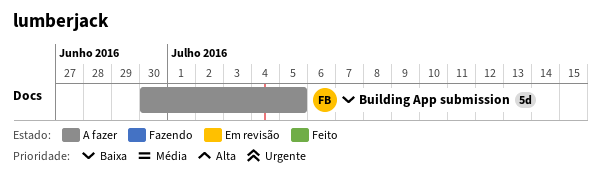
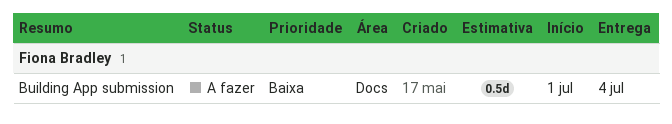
Building App submission, estimate: 5d -> 0.5d
Building App submission, start: Jun 30 -> Jul 1
Building App submission, due: Jul 5 -> Jul 4

